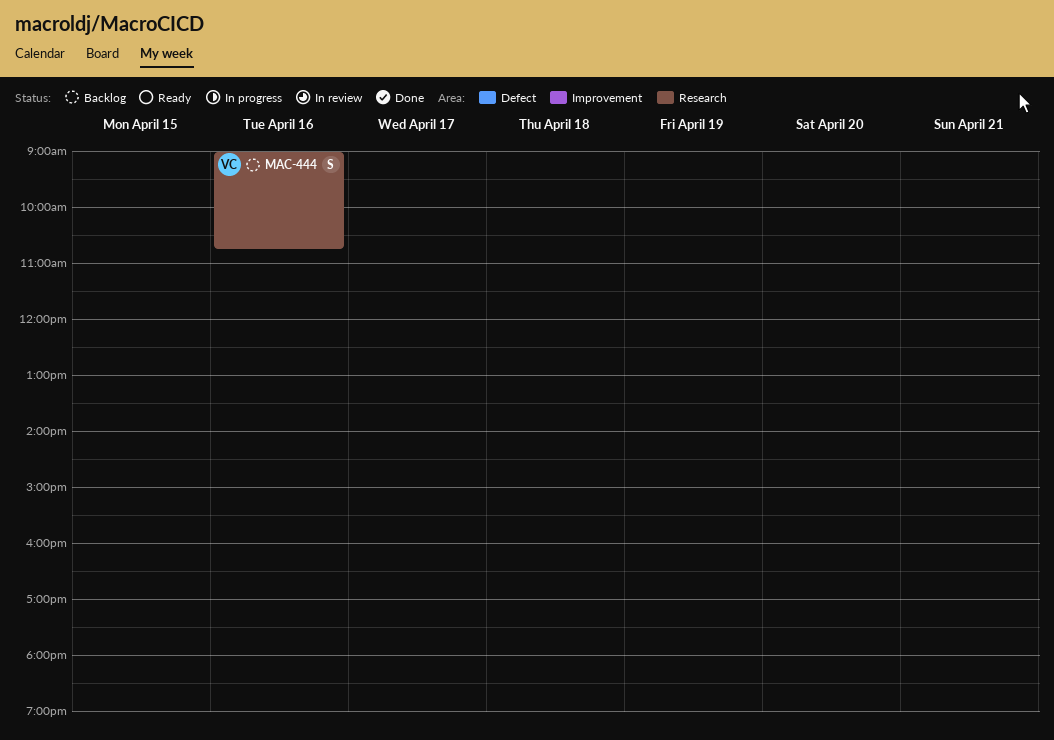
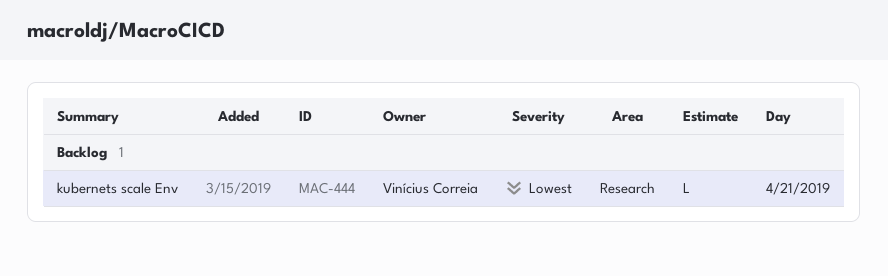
MAC-444, estimate: S -> L
MAC-444, day: Apr 16 -> Apr 21

